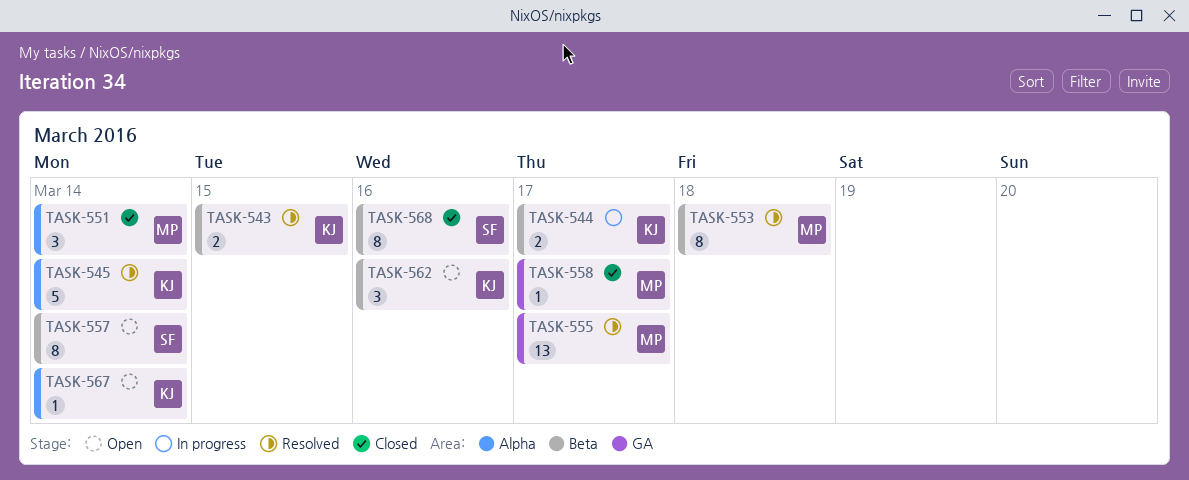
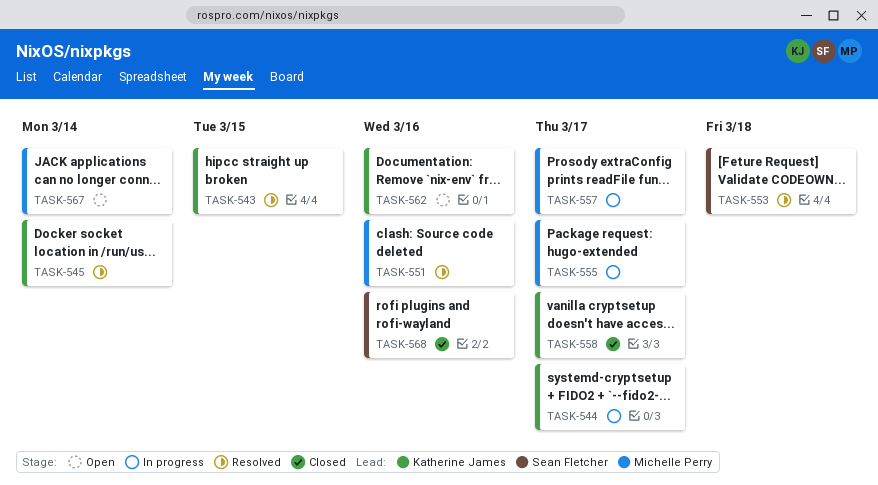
TASK-551, status: Closed -> Resolved
TASK-551, due: Mar 14 -> Mar 16
TASK-553, owner: Michelle Perry -> Sean Fletcher
TASK-555, status: Resolved -> In progress
TASK-557, status: Open -> In progress
TASK-557, owner: Sean Fletcher -> Michelle Perry
TASK-557, due: Mar 14 -> Mar 17
TASK-558, owner: Michelle Perry -> Katherine James
TASK-567, owner: Katherine James -> Michelle Perry

